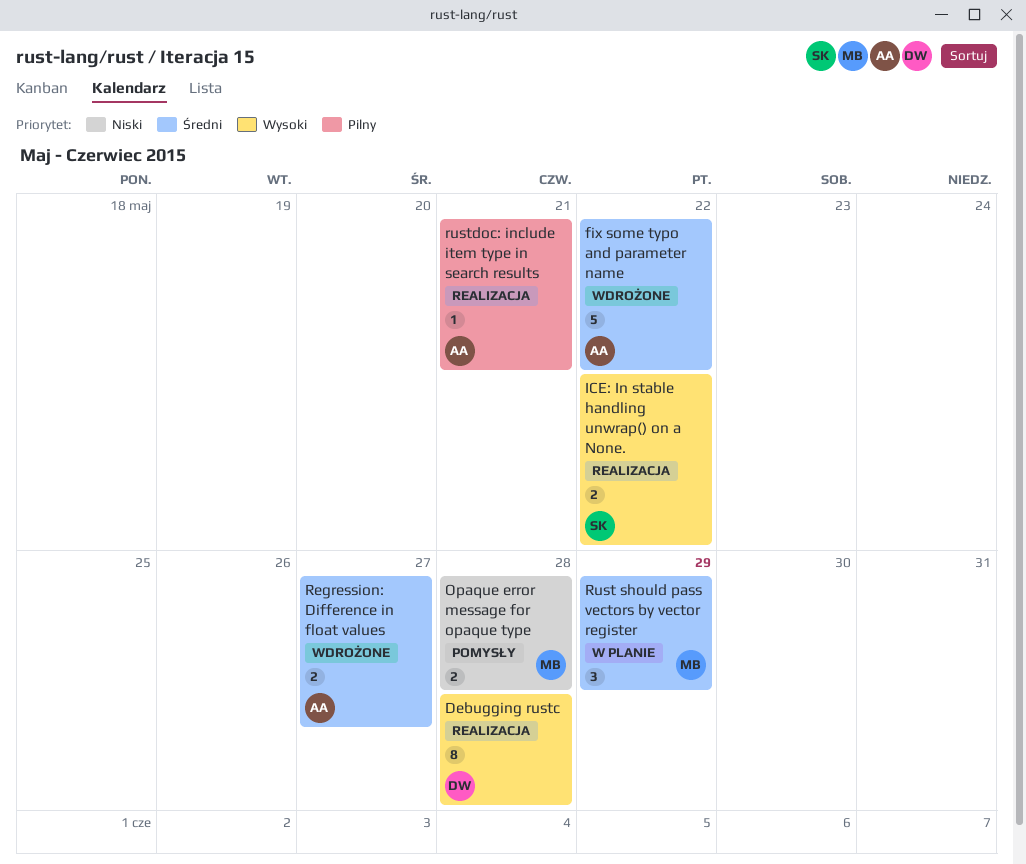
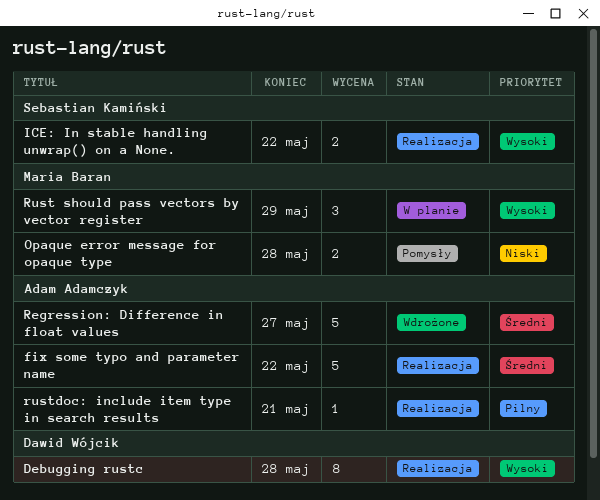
fix some typo and parameter name, status: Wdrożone -> Realizacja
Regression: Difference in float values, estimate: 2 -> 5
Rust should pass vectors by vector register, priority: Średni -> Wysoki

